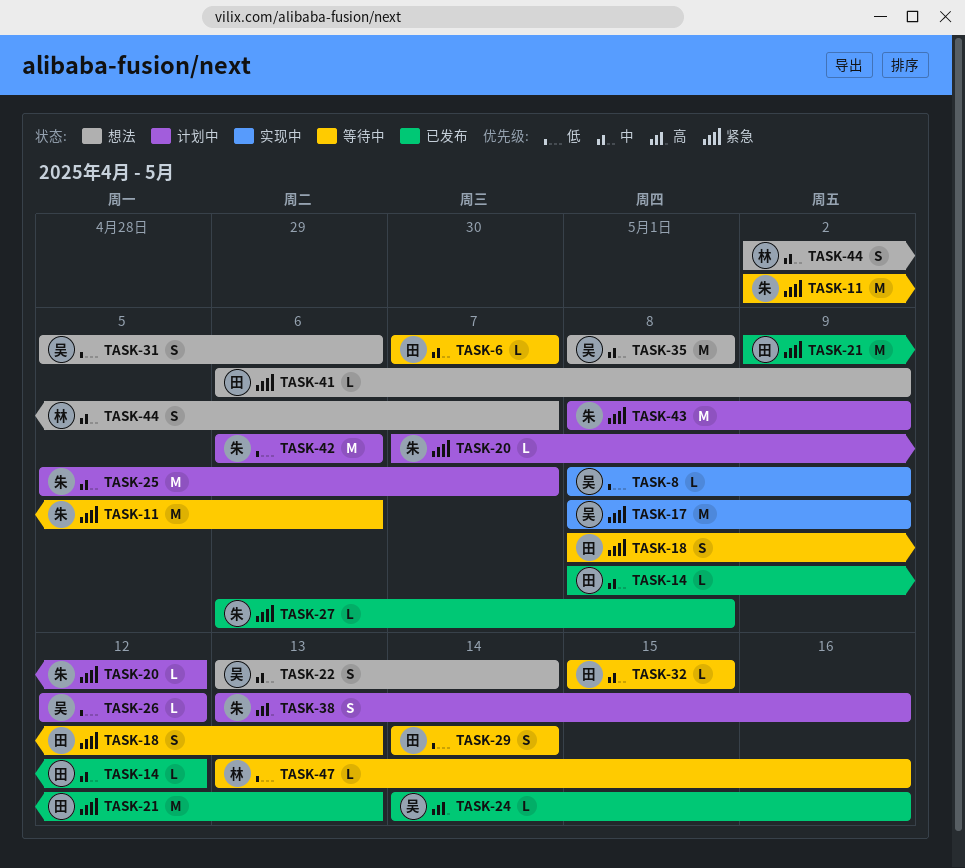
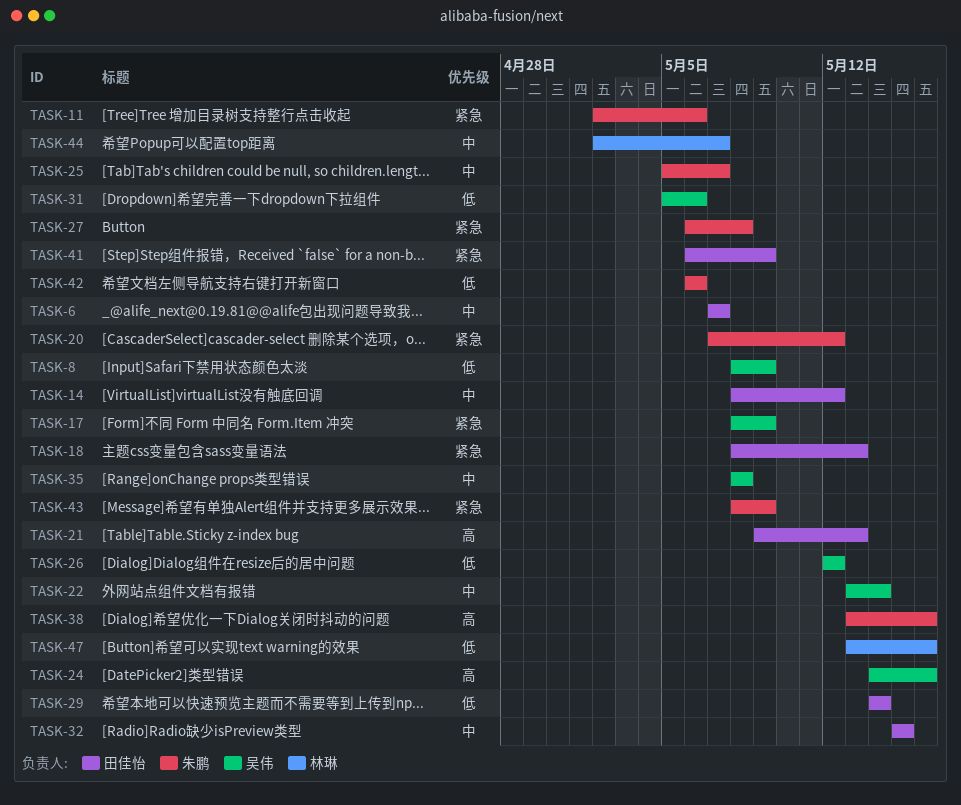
TASK-21, priority: 紧急 -> 高

